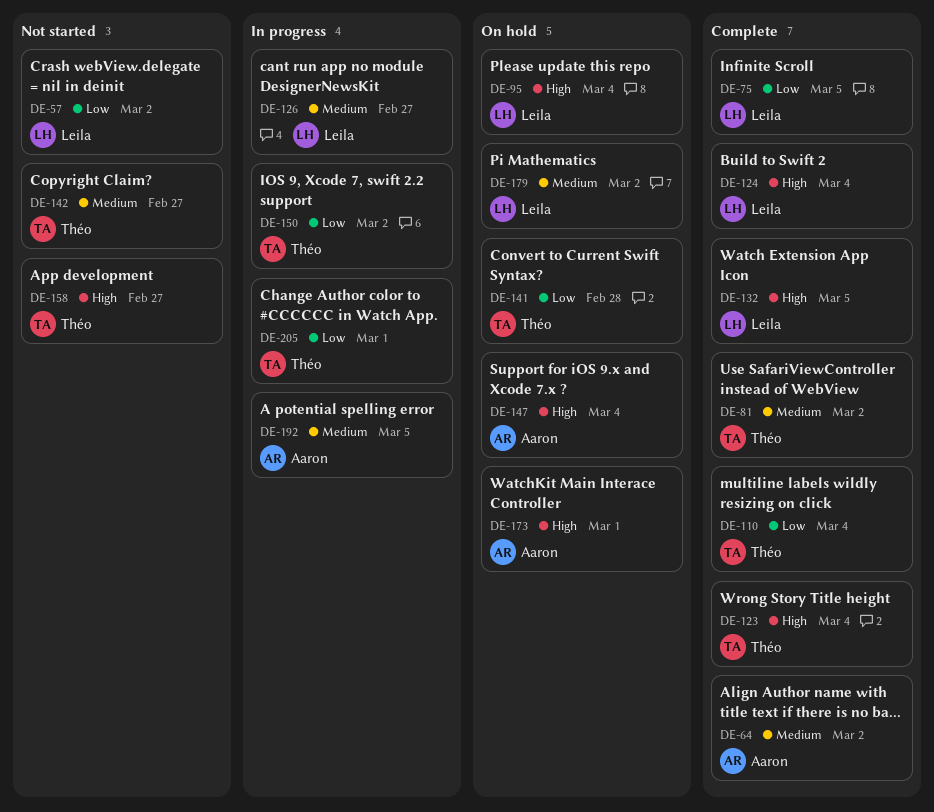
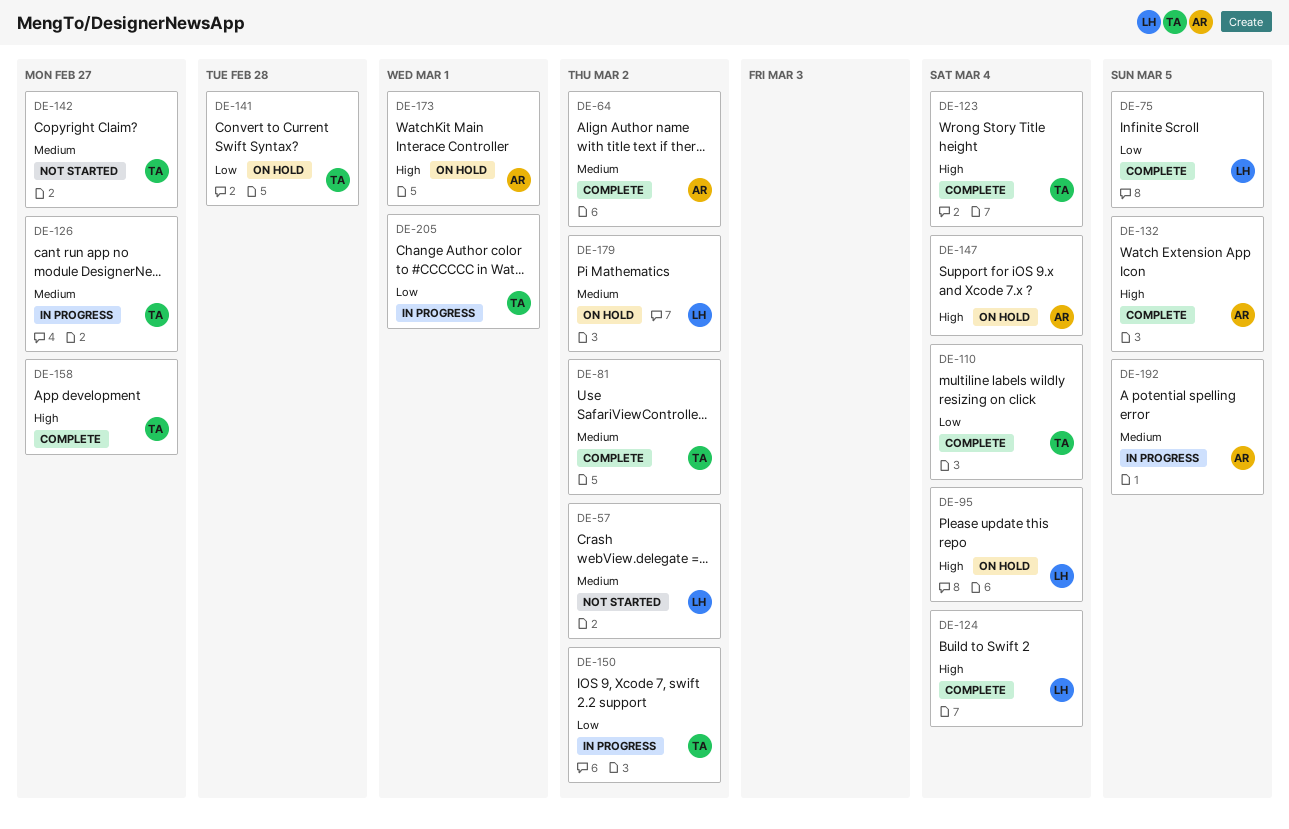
DE-57, priority: Low -> Medium
DE-126, owner: Leila -> Théo
DE-132, owner: Leila -> Aaron
DE-158, status: Not started -> Complete

